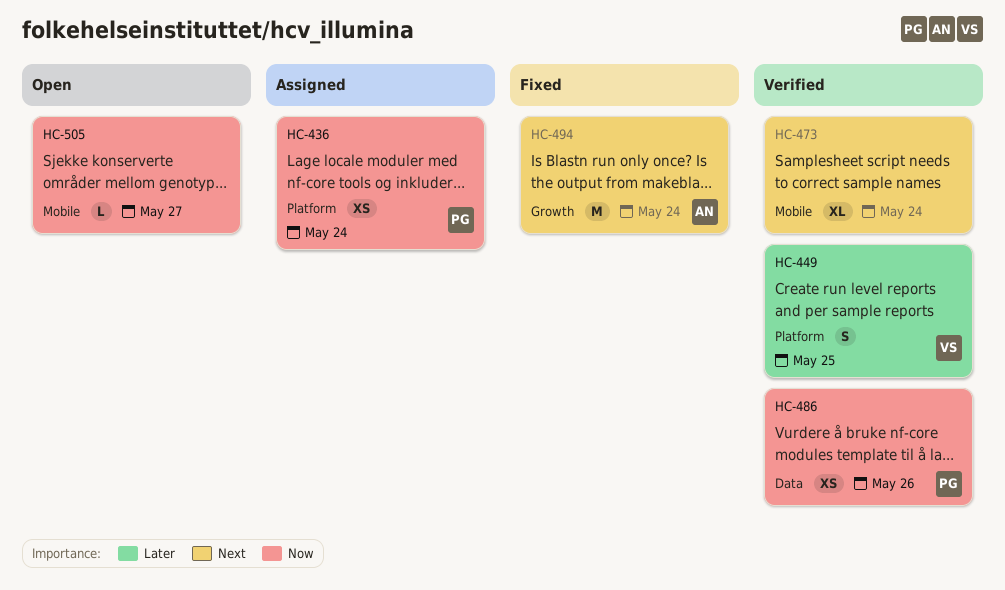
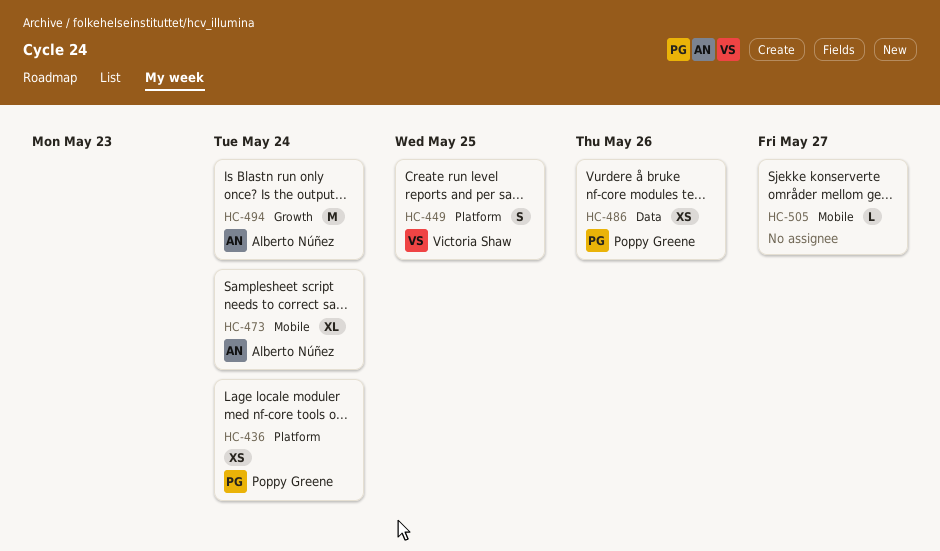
HC-473, owner: none -> Alberto Núñez

